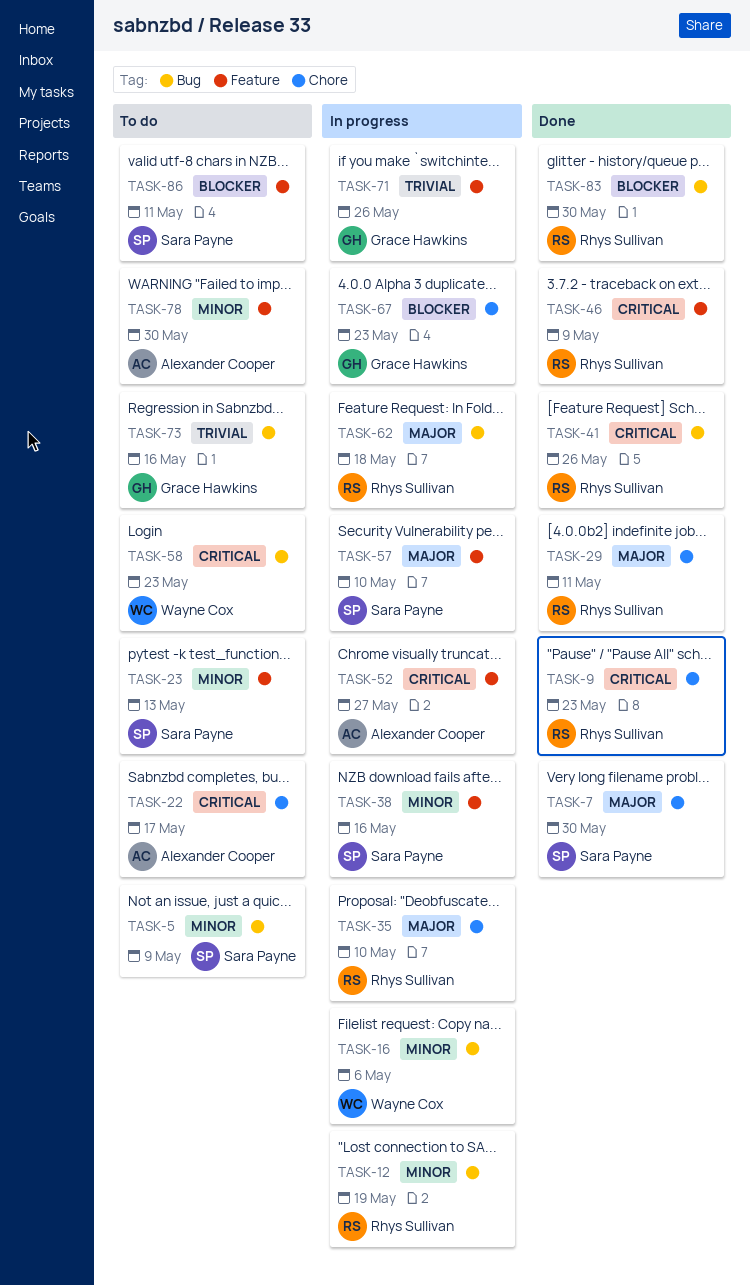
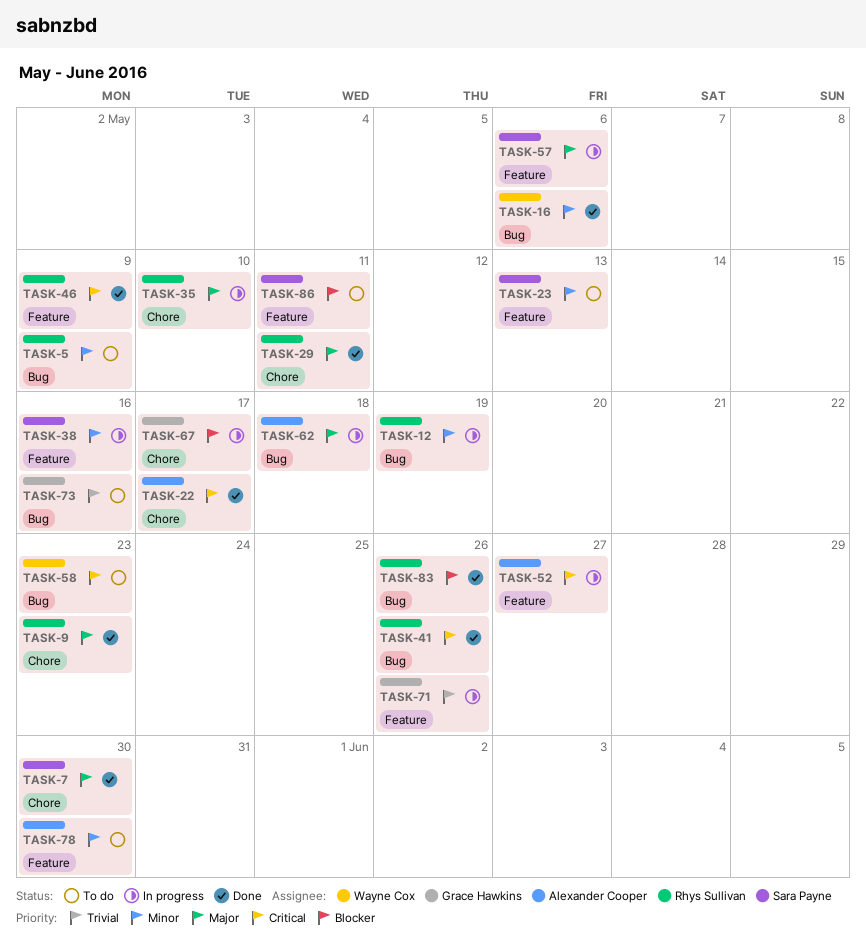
TASK-5, owner: Sara Payne -> Rhys Sullivan
TASK-9, priority: Critical -> Major
TASK-16, status: In progress -> Done
TASK-22, status: To do -> Done
TASK-57, due: May 10 -> May 6
TASK-62, owner: Rhys Sullivan -> Alexander Cooper
TASK-67, due: May 23 -> May 17
TASK-83, due: May 30 -> May 26

